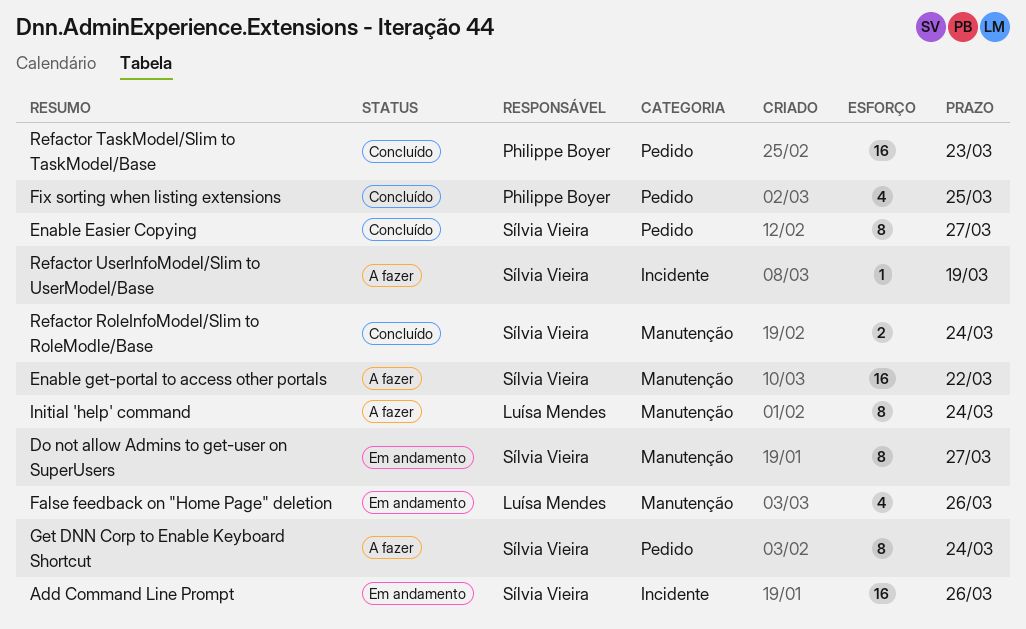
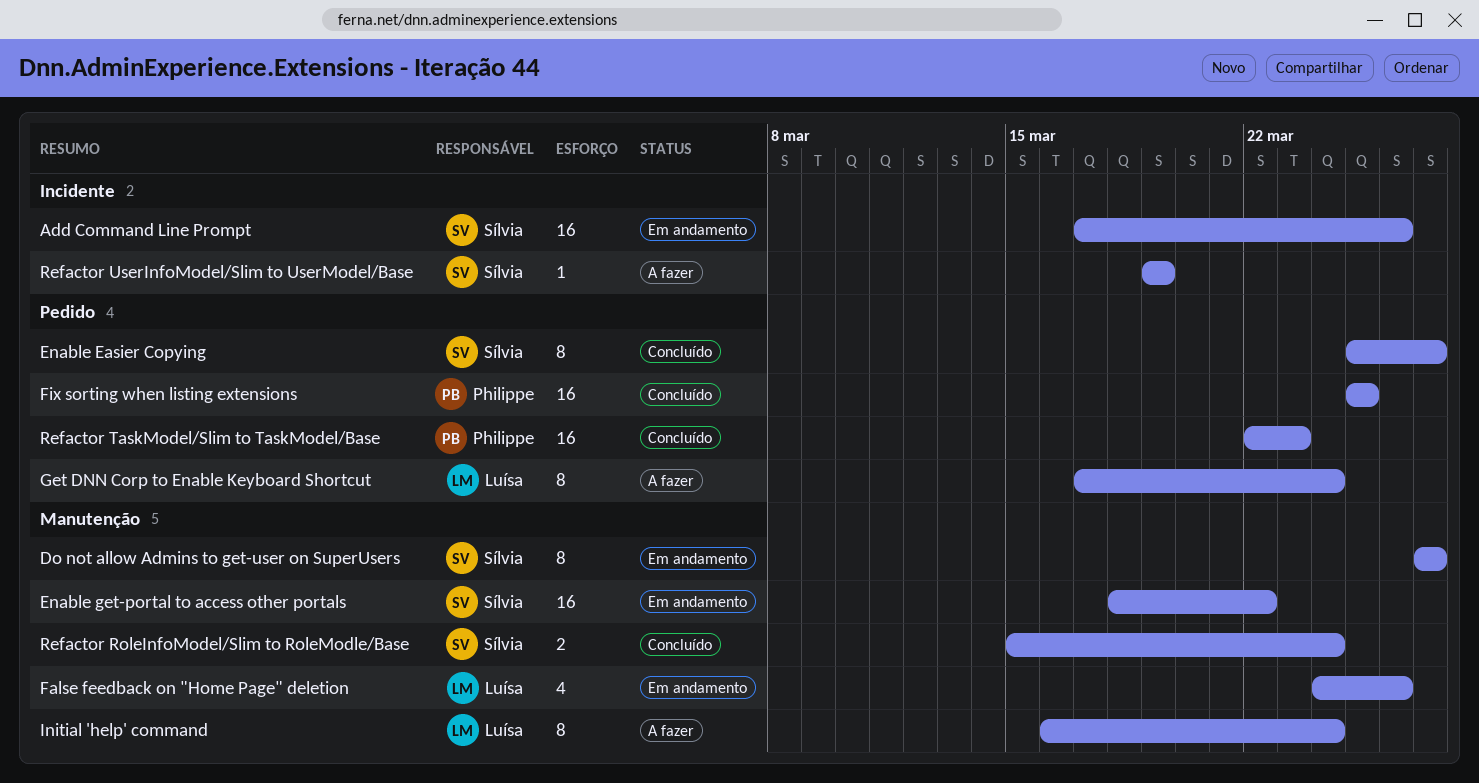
Enable get-portal to access other portals, status: A fazer -> Em andamento
Fix sorting when listing extensions, estimate: 4 -> 16
Get DNN Corp to Enable Keyboard Shortcut, owner: Sílvia Vieira -> Luísa Mendes

